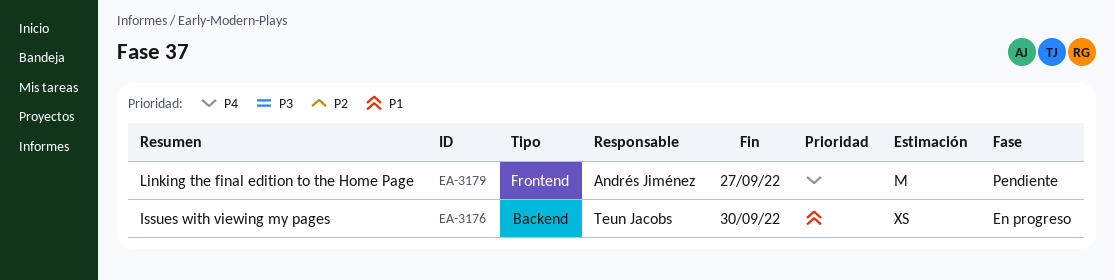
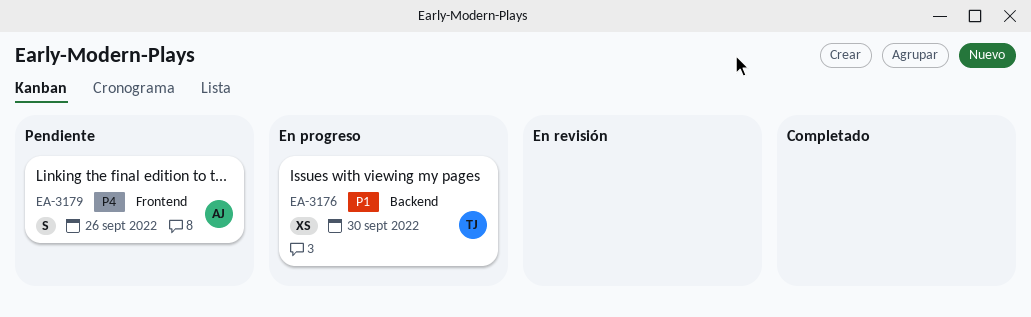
EA-3179, estimate: M -> S
EA-3179, due: Sep 27 -> Sep 26

